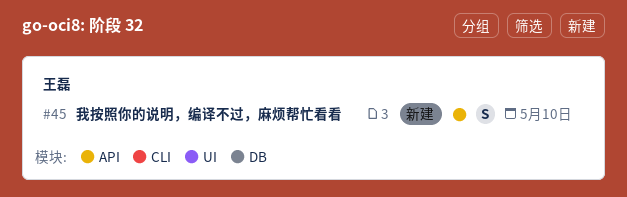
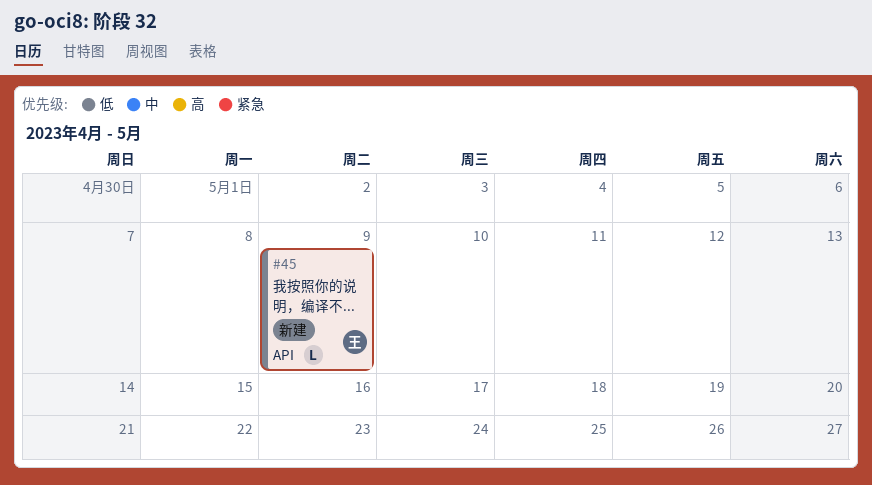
#45, estimate: S -> L
#45, due: May 10 -> May 9

